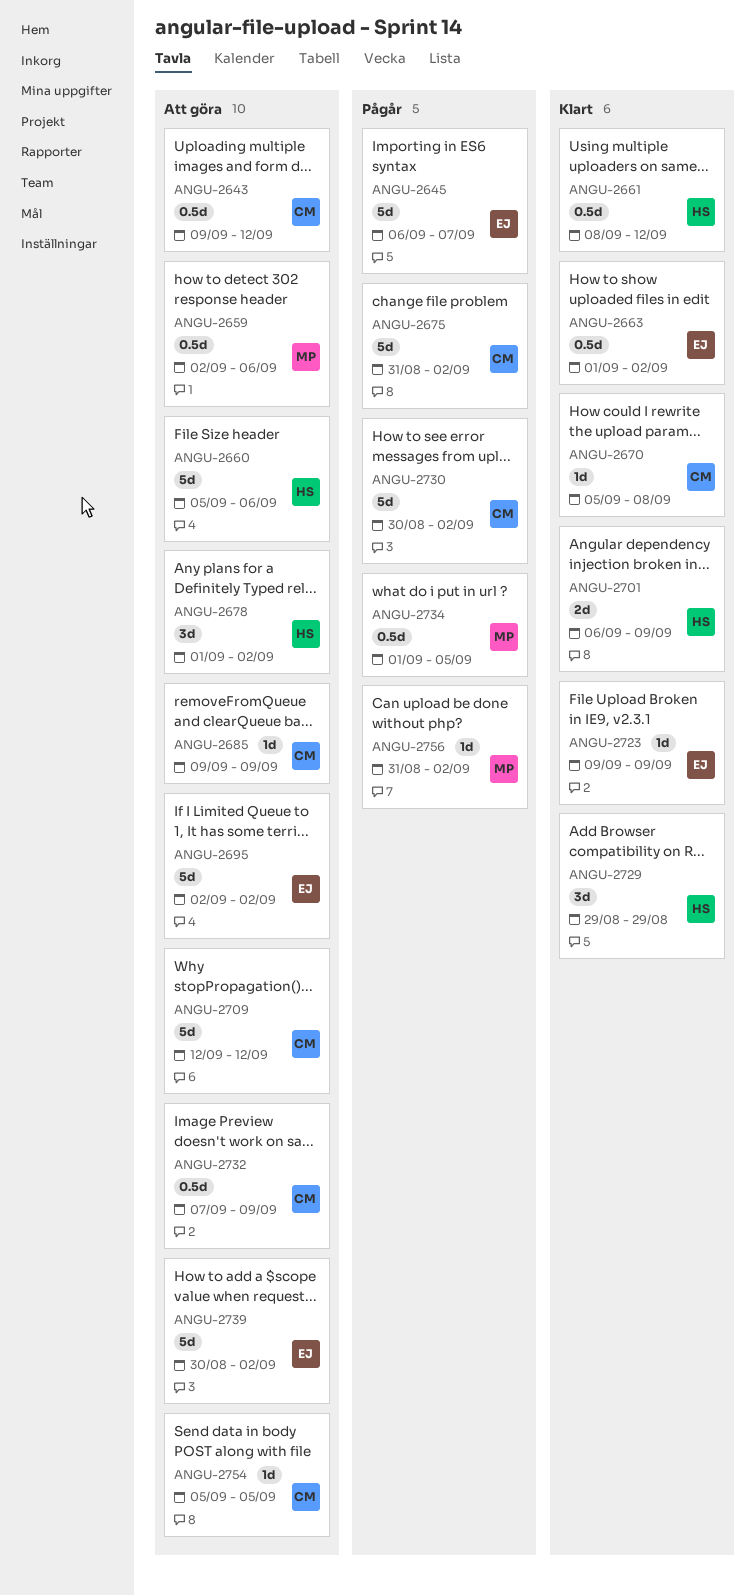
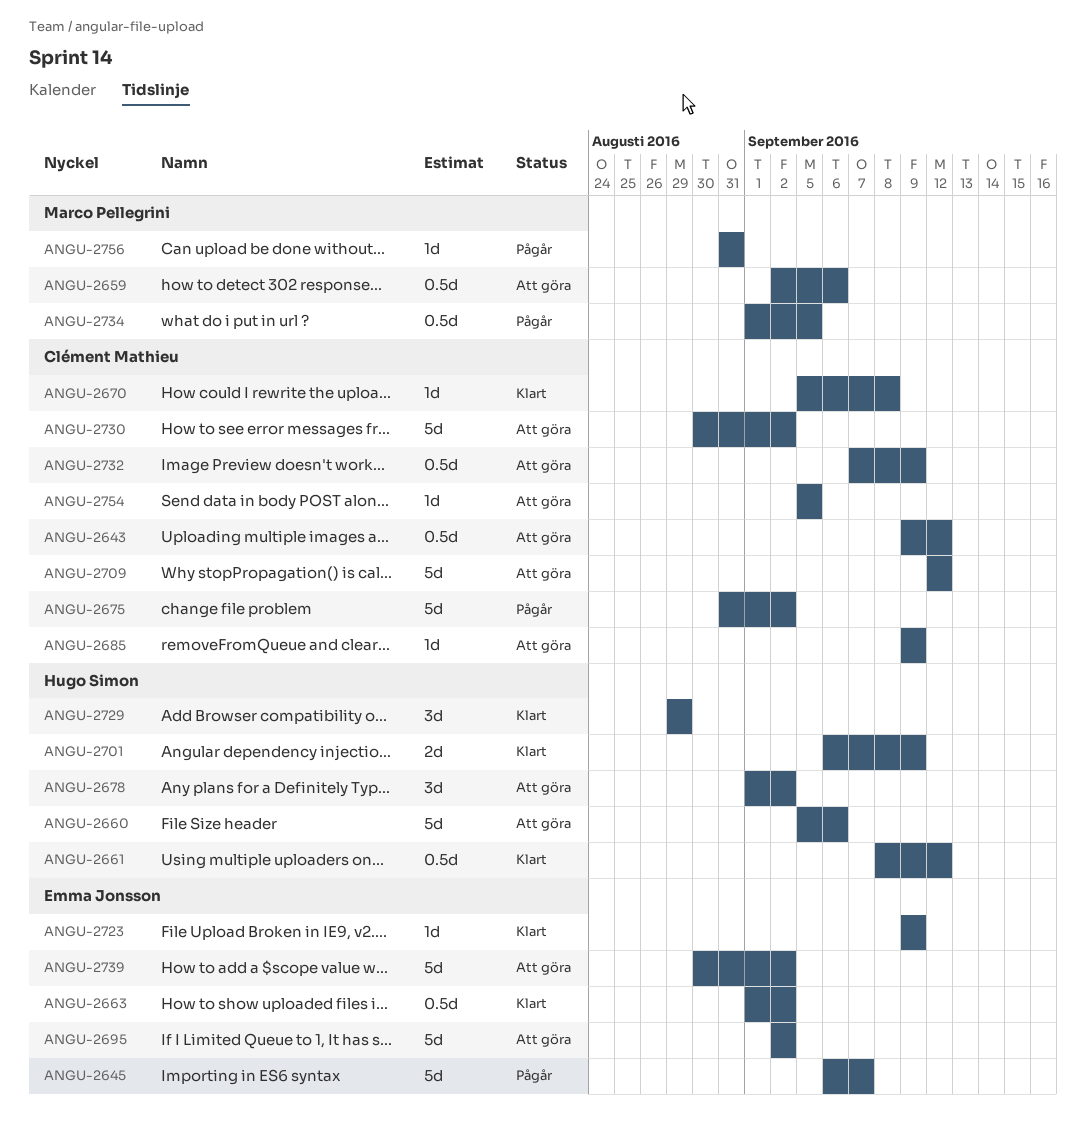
ANGU-2730, status: Pågår -> Att göra
ANGU-2756, due: Sep 2 -> Aug 31

